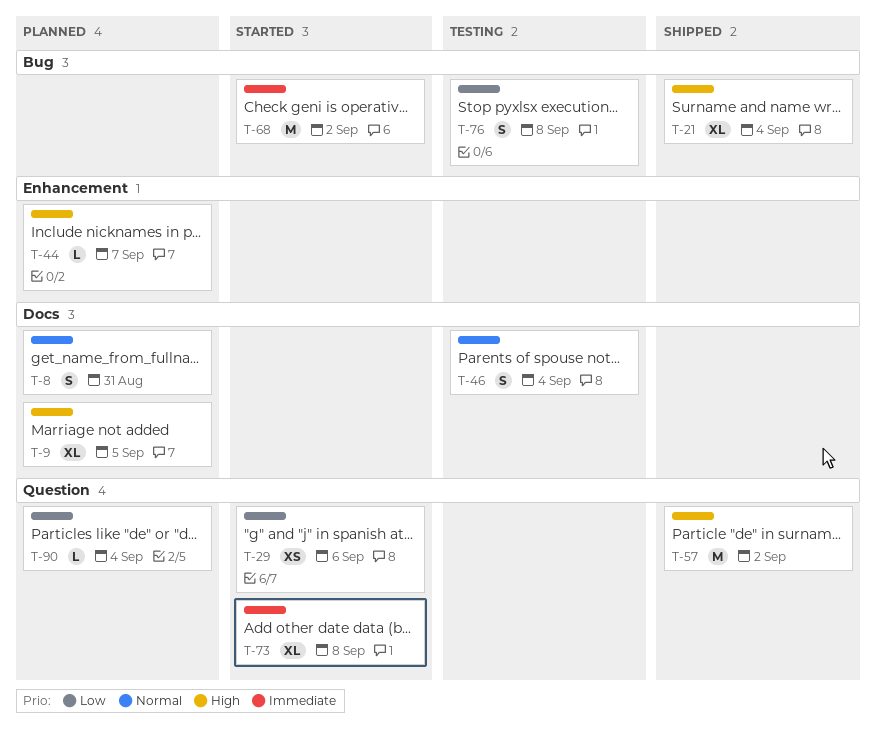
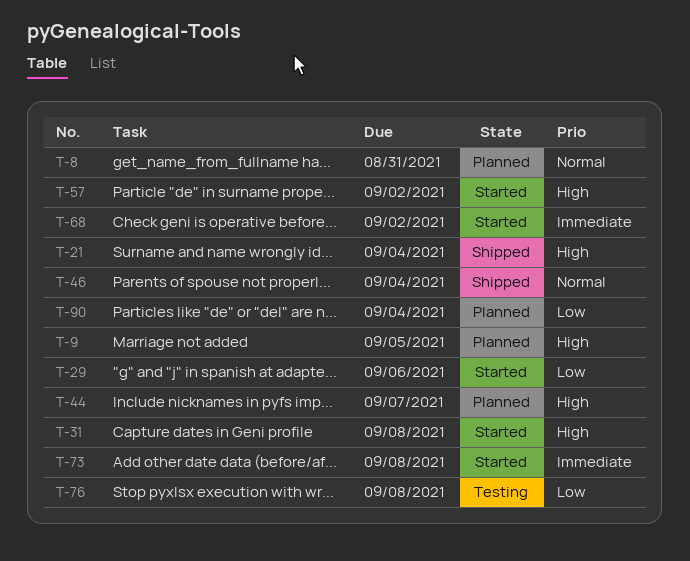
T-31: none -> present
T-46, status: Testing -> Shipped
T-57, status: Shipped -> Started

